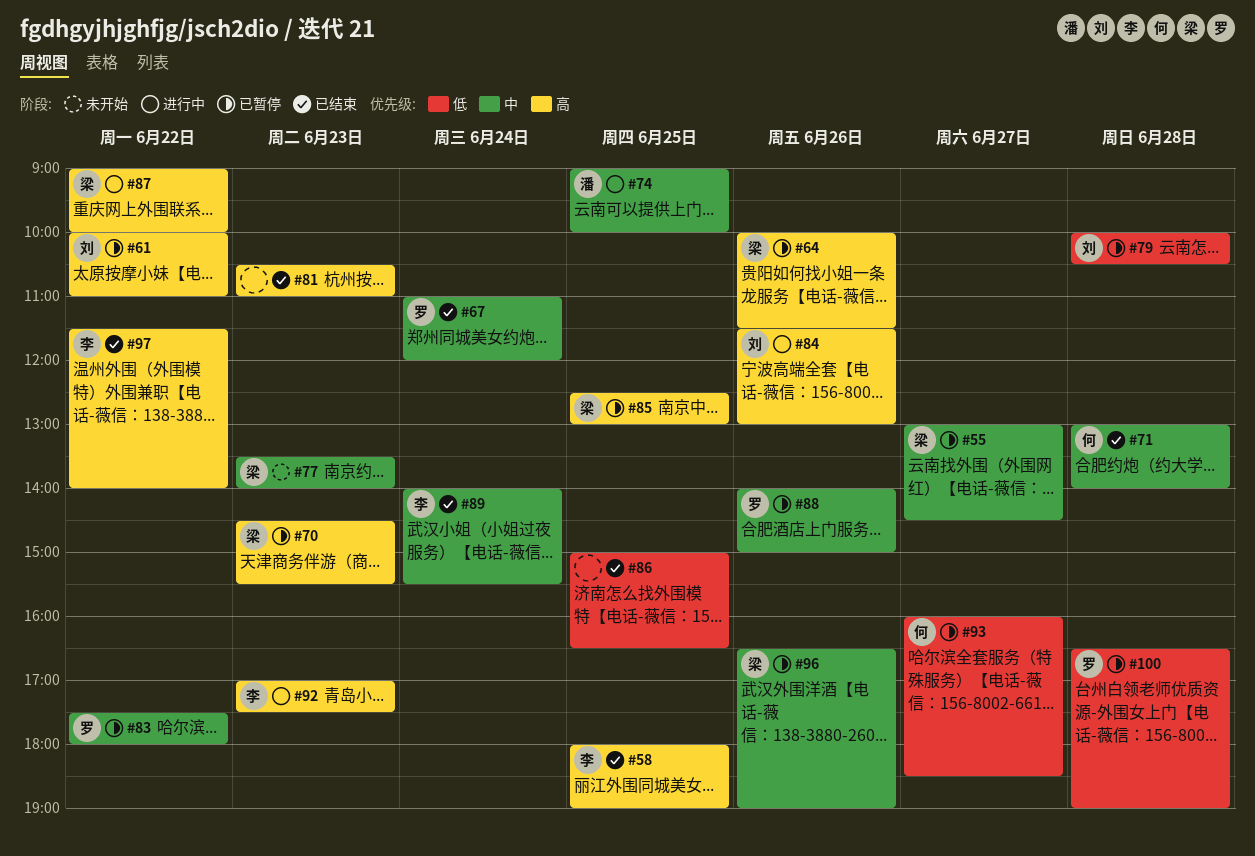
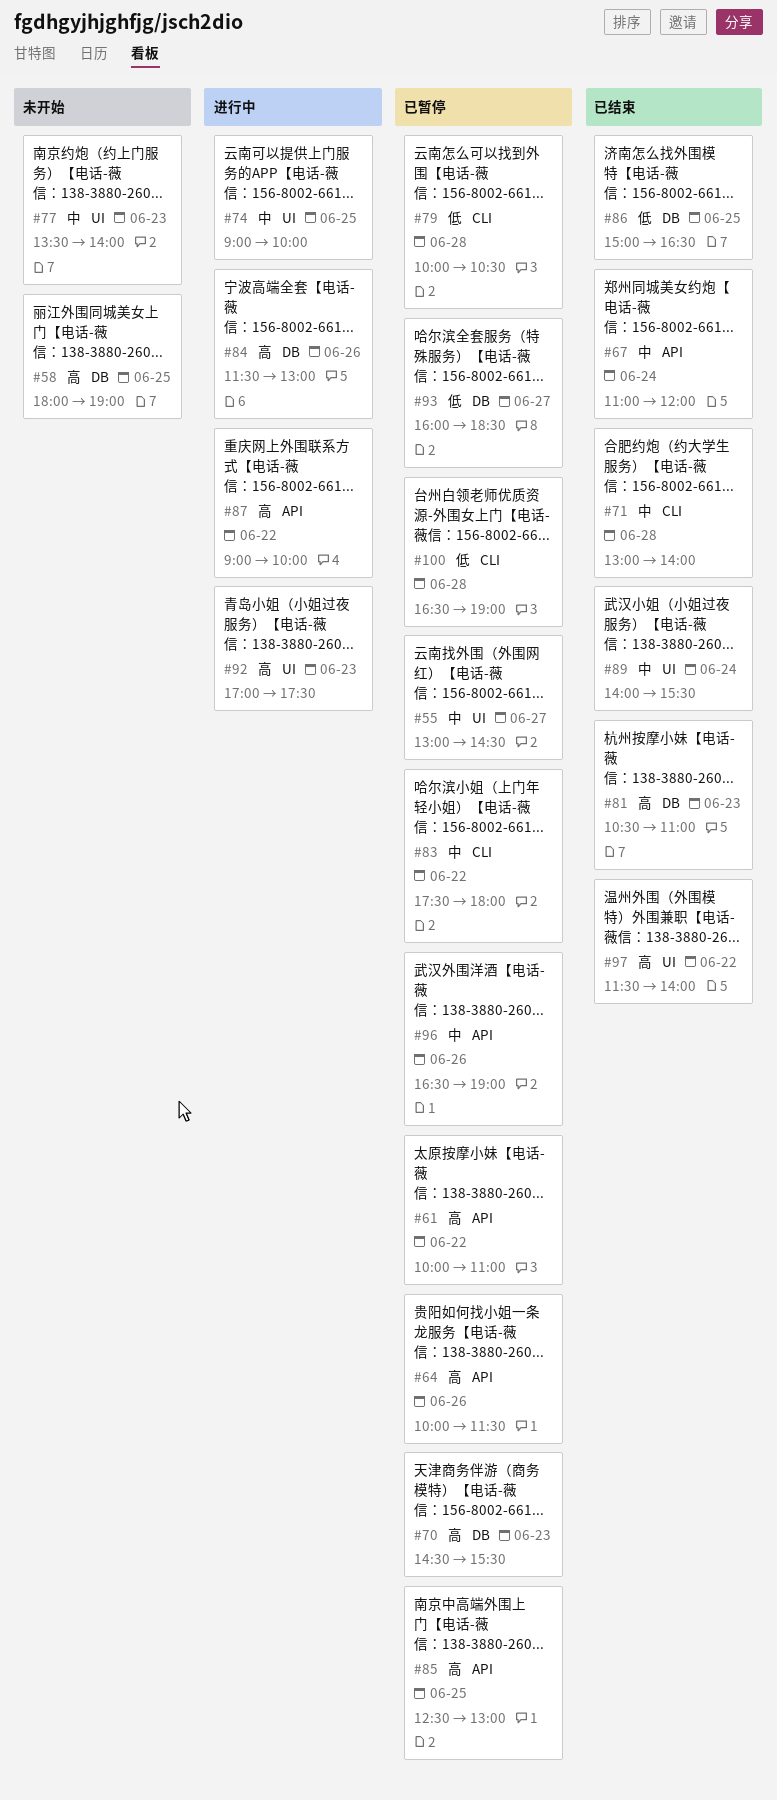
#58, status: 已结束 -> 未开始
#88: present -> none

